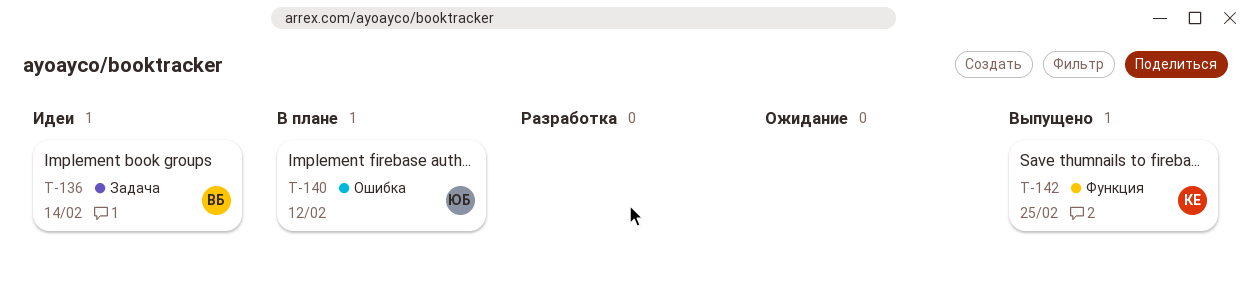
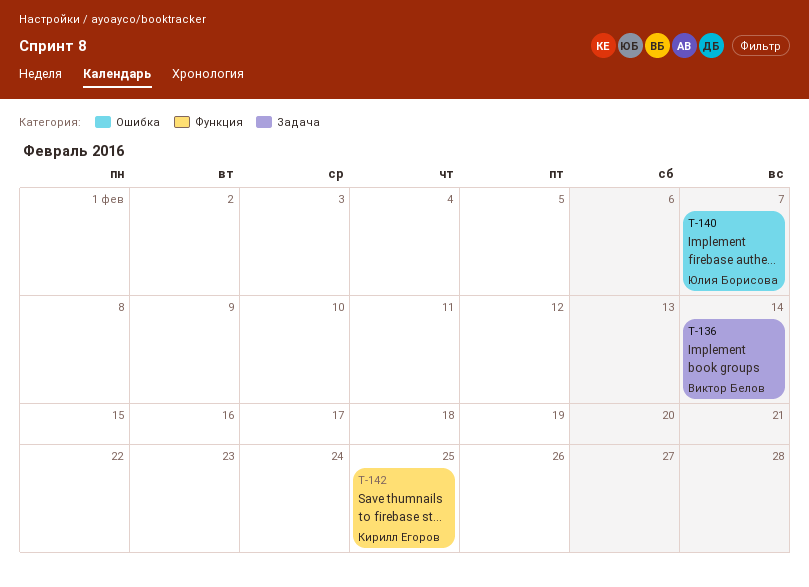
T-140, due: Feb 12 -> Feb 7

